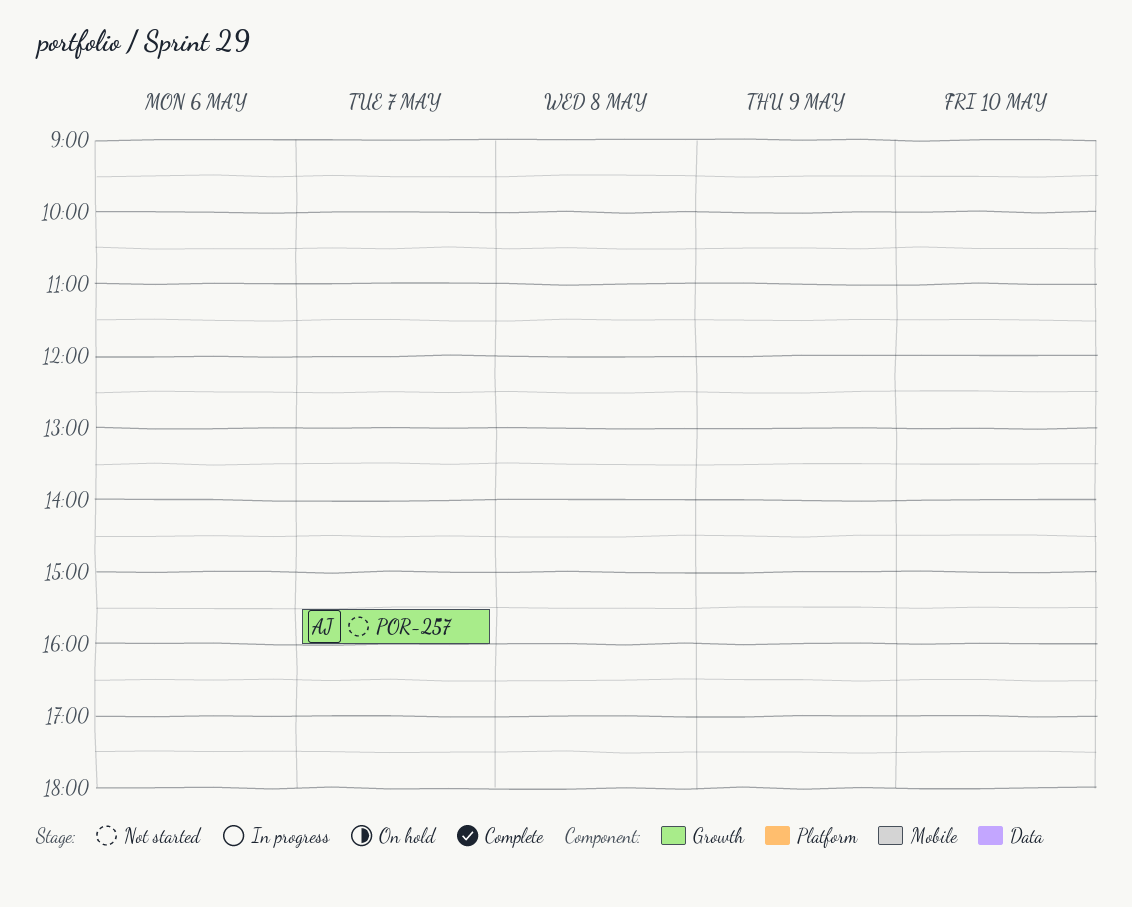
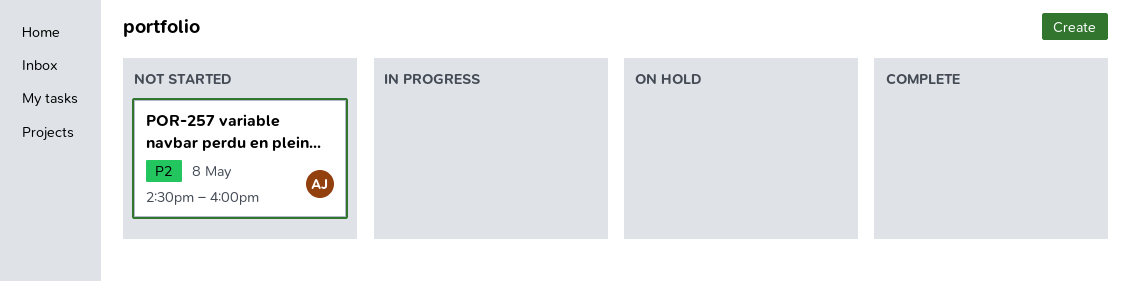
POR-257, day: May 7 -> May 8
POR-257, begins: 15:30 -> 14:30

